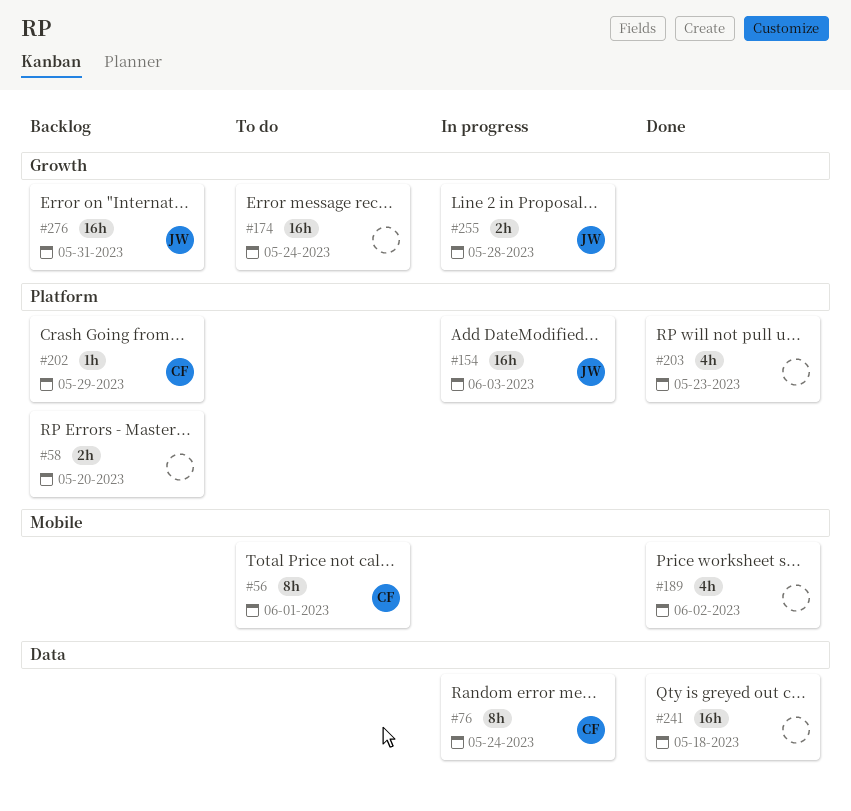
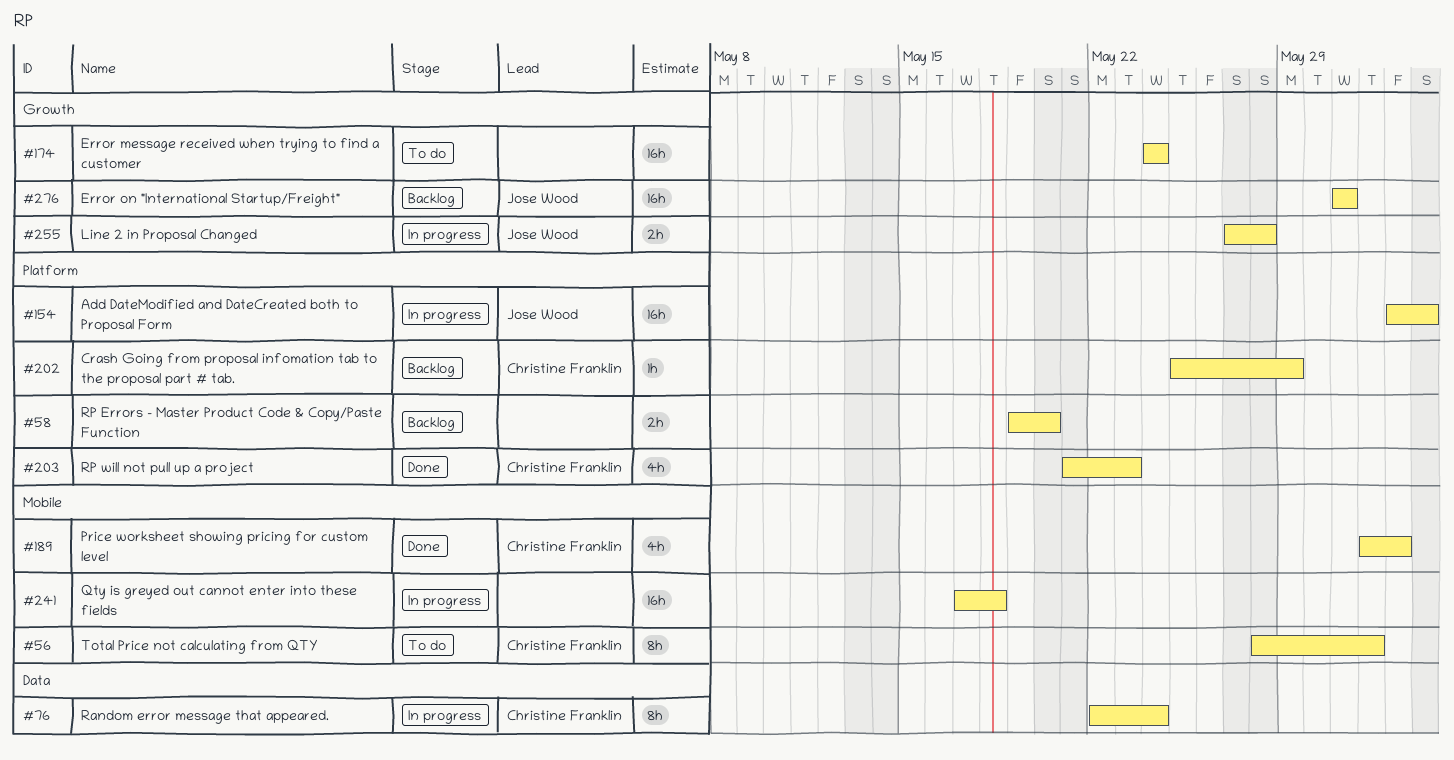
#189, owner: none -> Christine Franklin
#203, owner: none -> Christine Franklin
#241, status: Done -> In progress
#241, label: Data -> Mobile

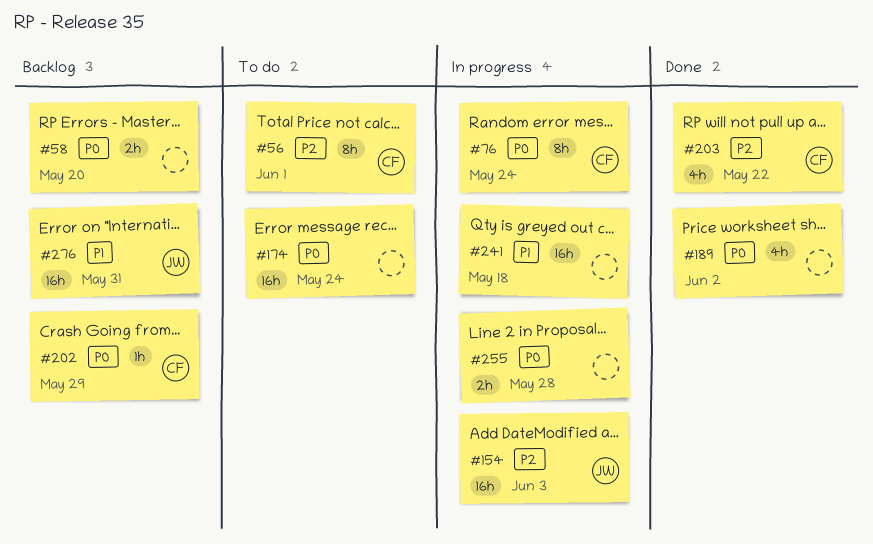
#189, owner: Christine Franklin -> none
#203, due: May 23 -> May 22
#255, owner: Jose Wood -> none

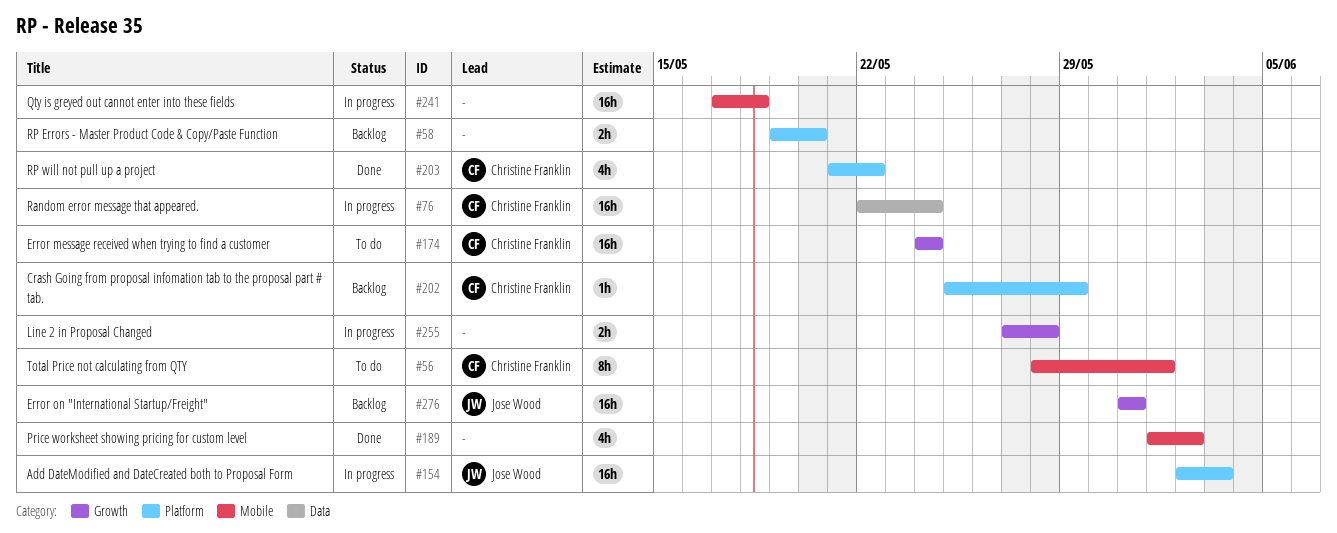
#76, estimate: 8h -> 16h
#174, owner: none -> Christine Franklin

